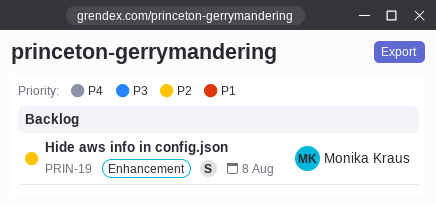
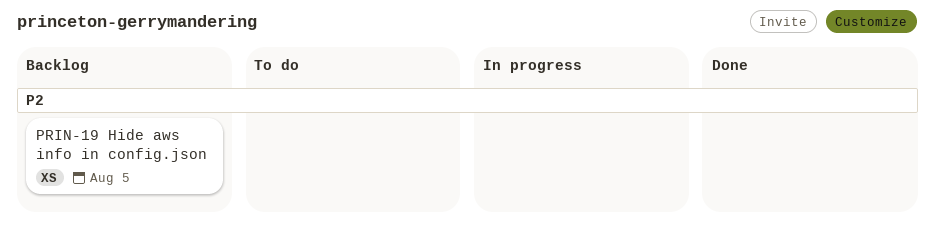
PRIN-19, estimate: S -> XS
PRIN-19, due: Aug 8 -> Aug 5

